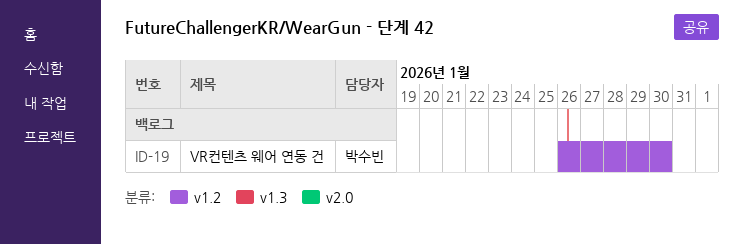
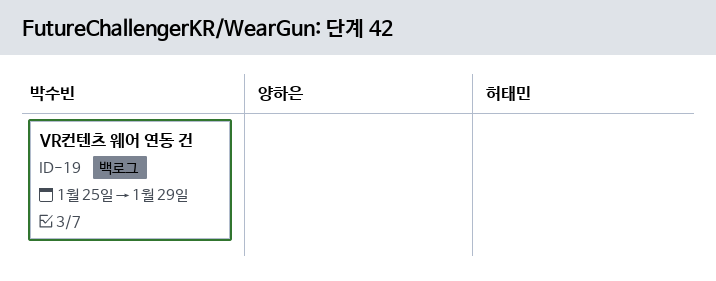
ID-19, start: Jan 26 -> Jan 25
ID-19, due: Jan 30 -> Jan 29

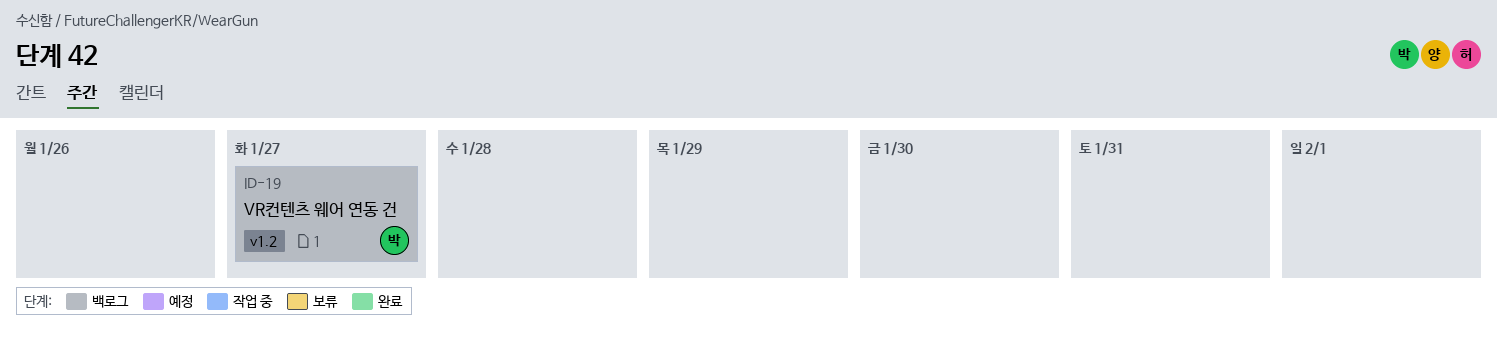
ID-19, due: Jan 29 -> Jan 27

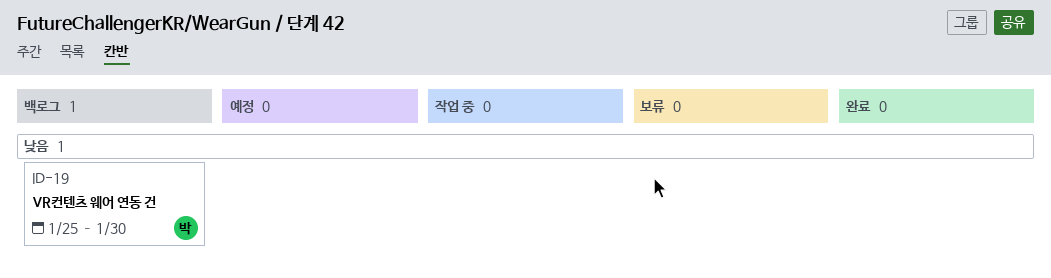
ID-19, due: Jan 27 -> Jan 30

